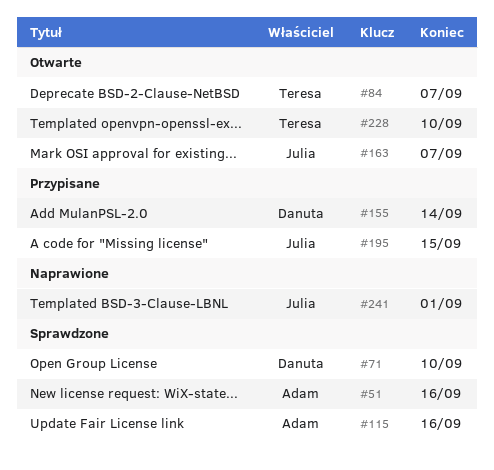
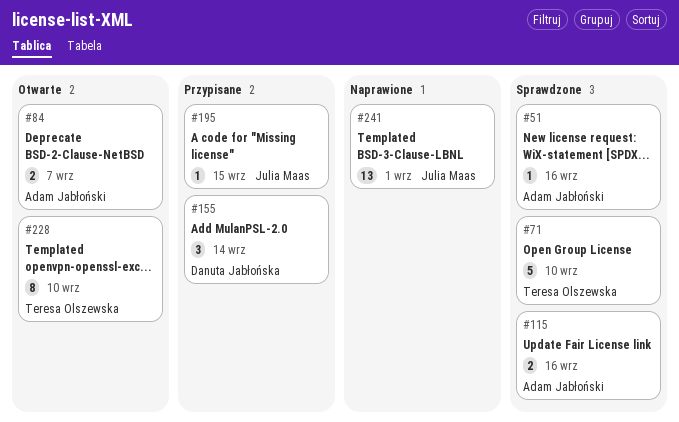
#71, owner: Danuta Jabłońska -> Teresa Olszewska
#84, owner: Teresa Olszewska -> Adam Jabłoński
#163: present -> none

